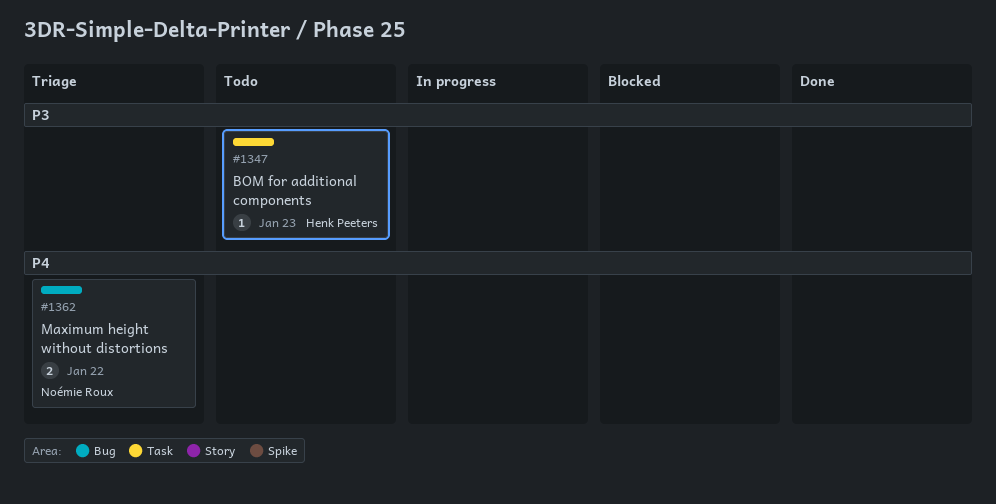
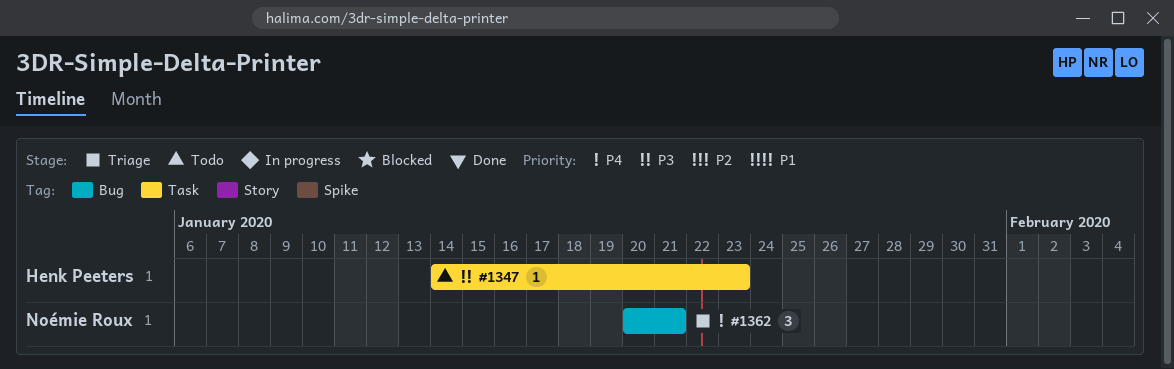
#1362, estimate: 2 -> 3
#1362, due: Jan 22 -> Jan 21

